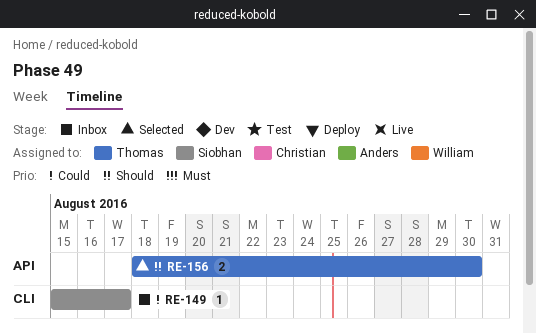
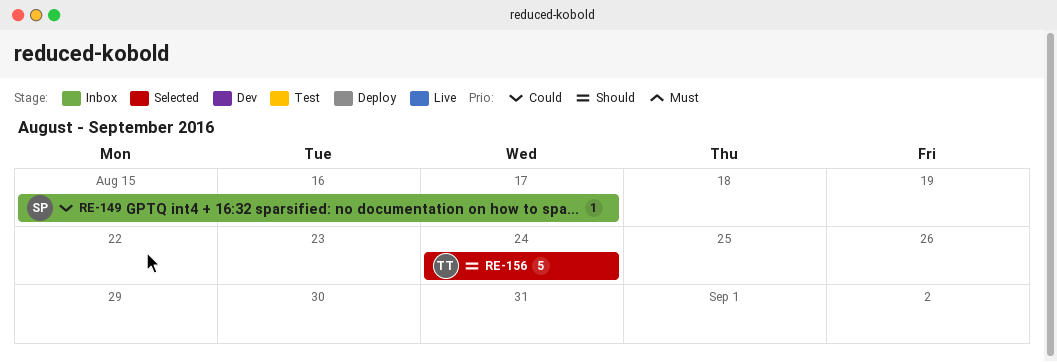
RE-156, estimate: 2 -> 5
RE-156, start: Aug 18 -> Aug 24
RE-156, due: Aug 30 -> Aug 24

